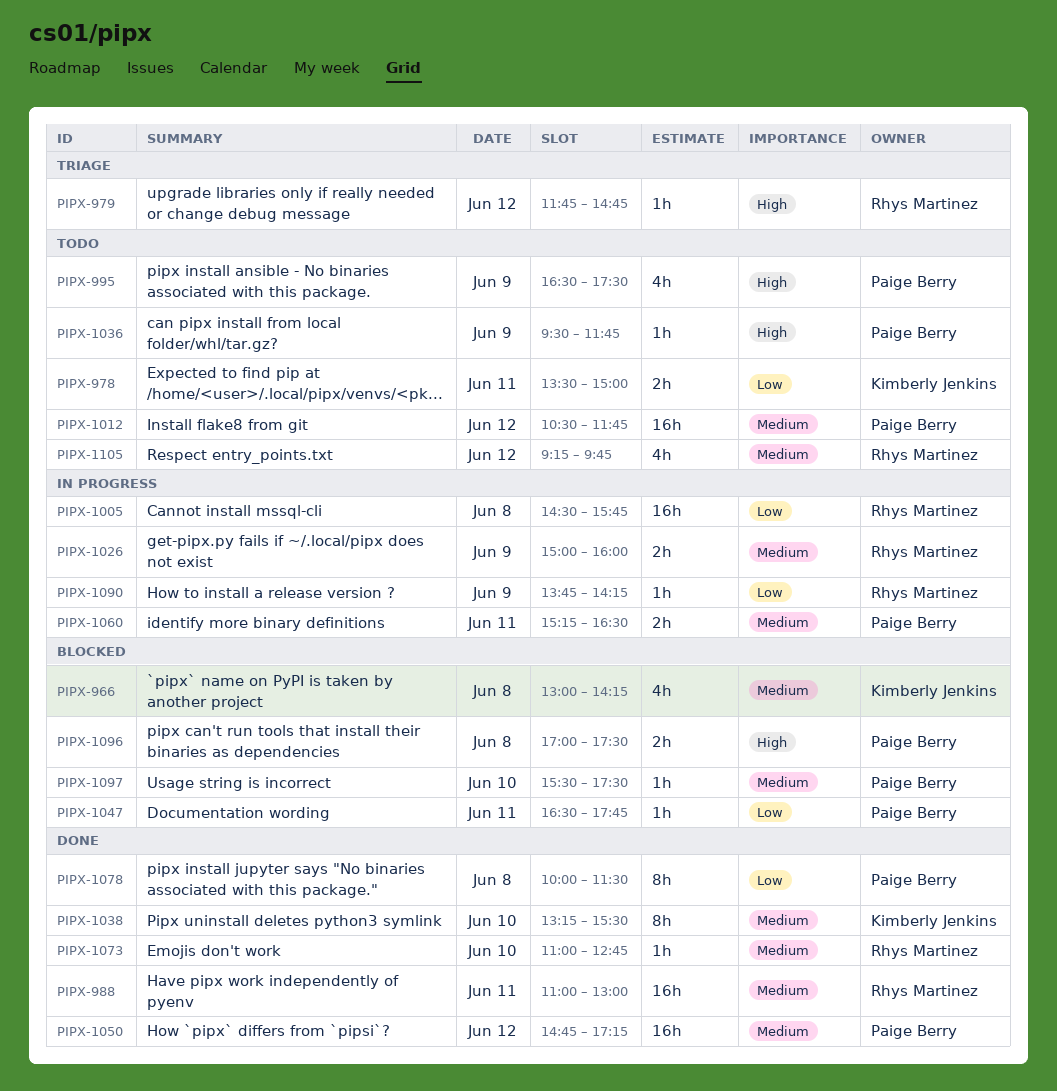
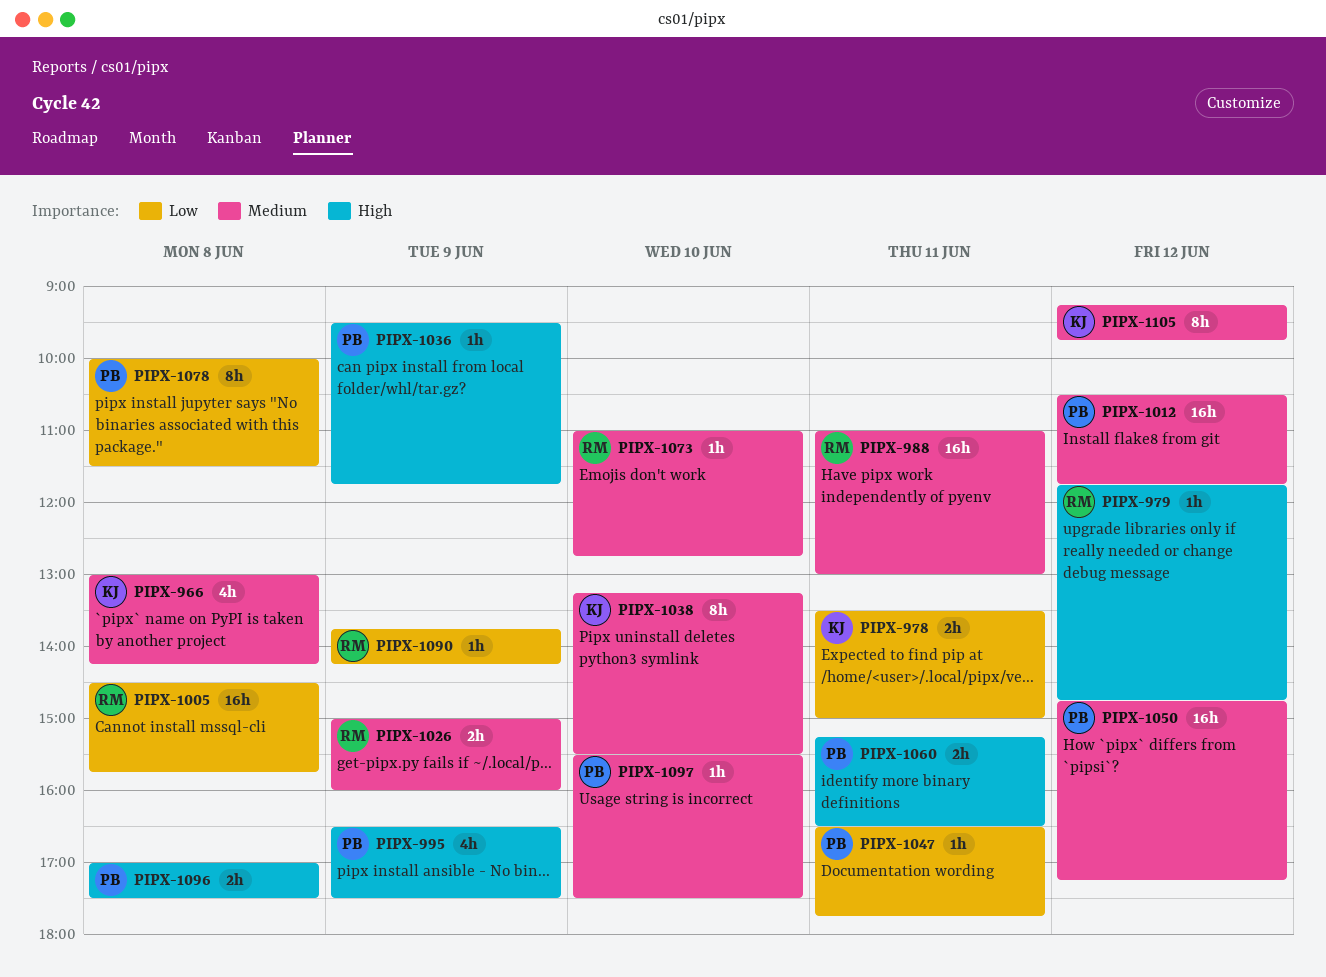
PIPX-1060, priority: Medium -> High
PIPX-1105, owner: Rhys Martinez -> Kimberly Jenkins
PIPX-1105, estimate: 4h -> 8h

